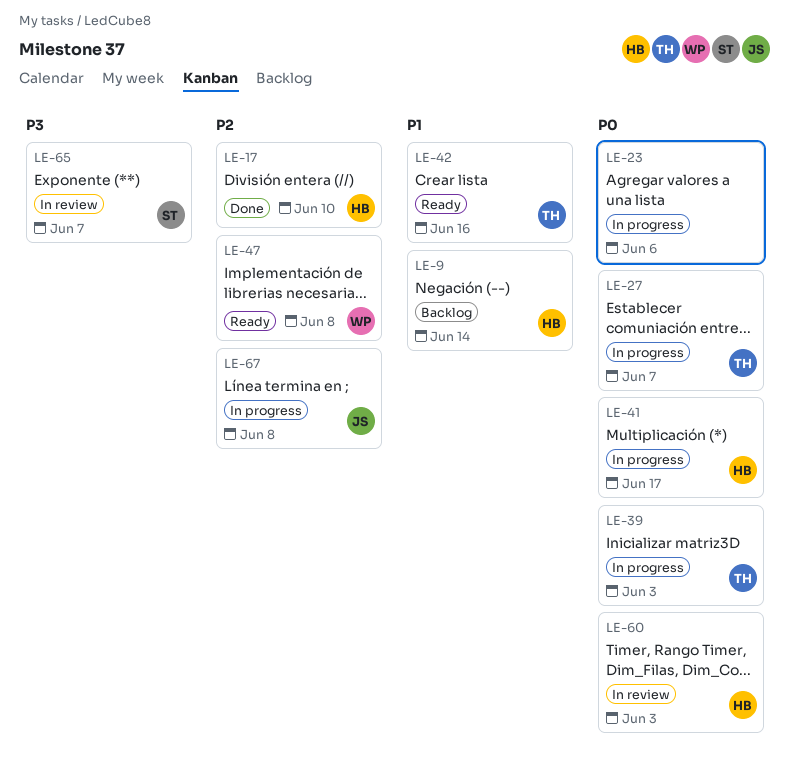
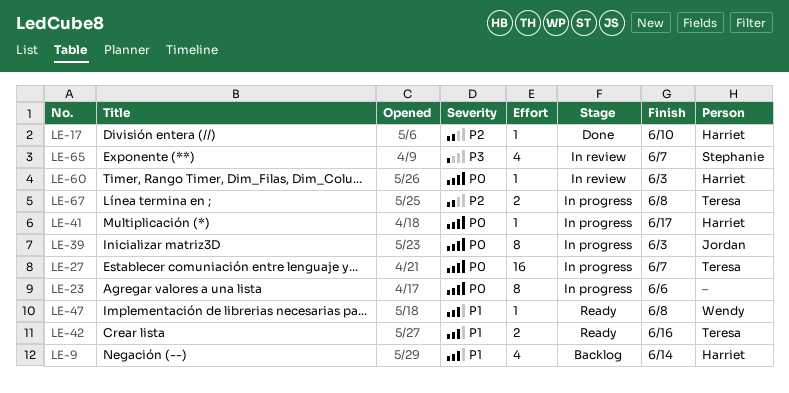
LE-39, owner: Teresa -> Jordan
LE-47, priority: P2 -> P1
LE-67, owner: Jordan -> Teresa

